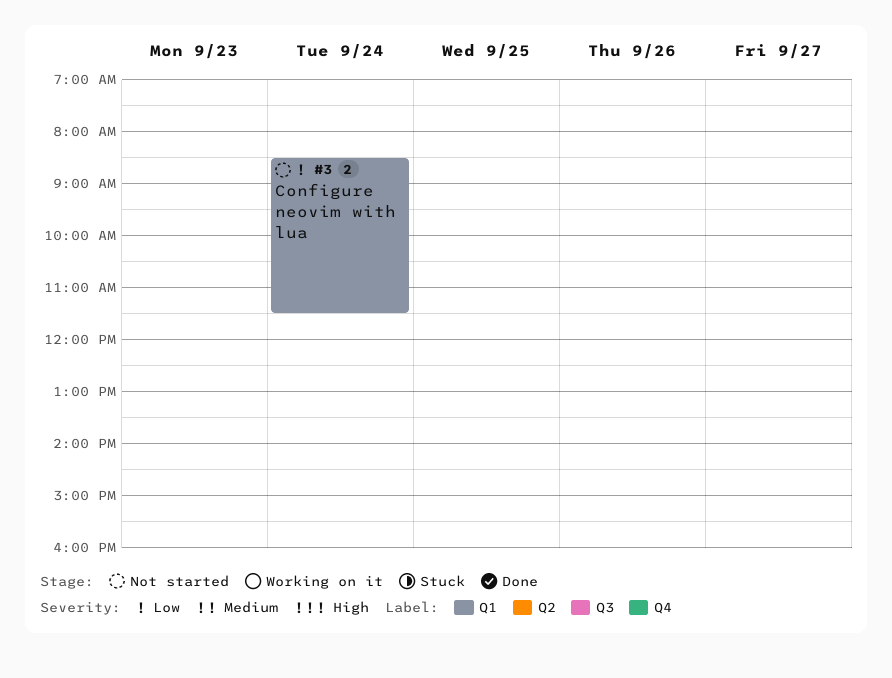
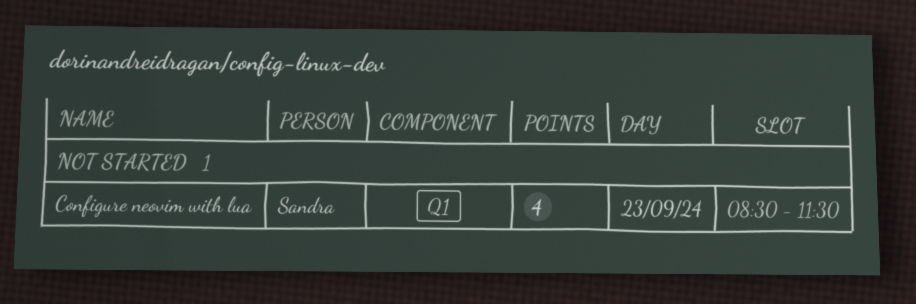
Configure neovim with lua, estimate: 2 -> 4
Configure neovim with lua, day: Sep 24 -> Sep 23

